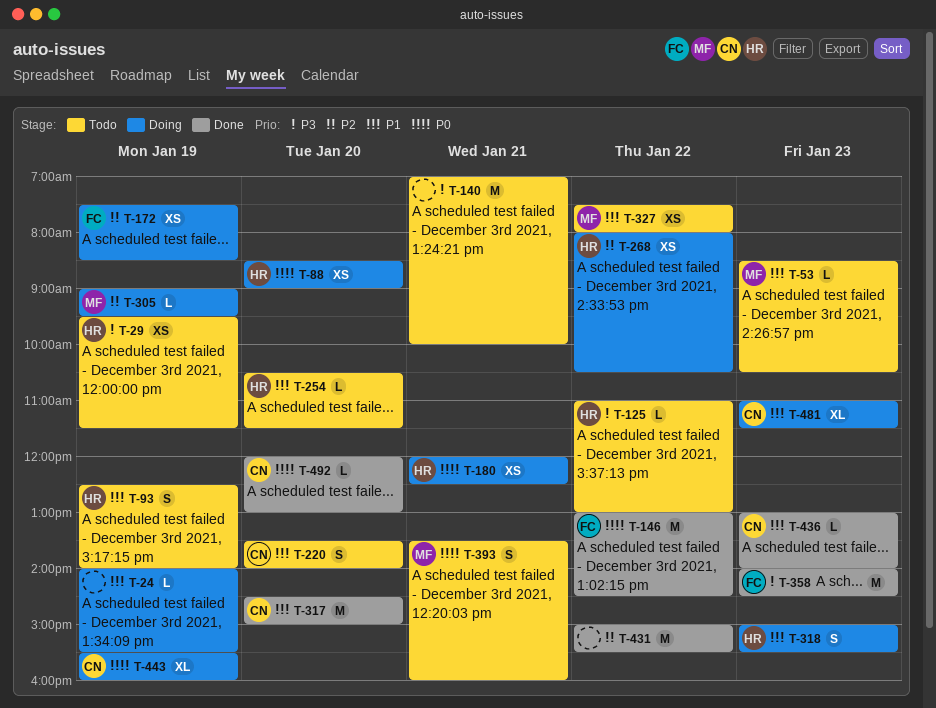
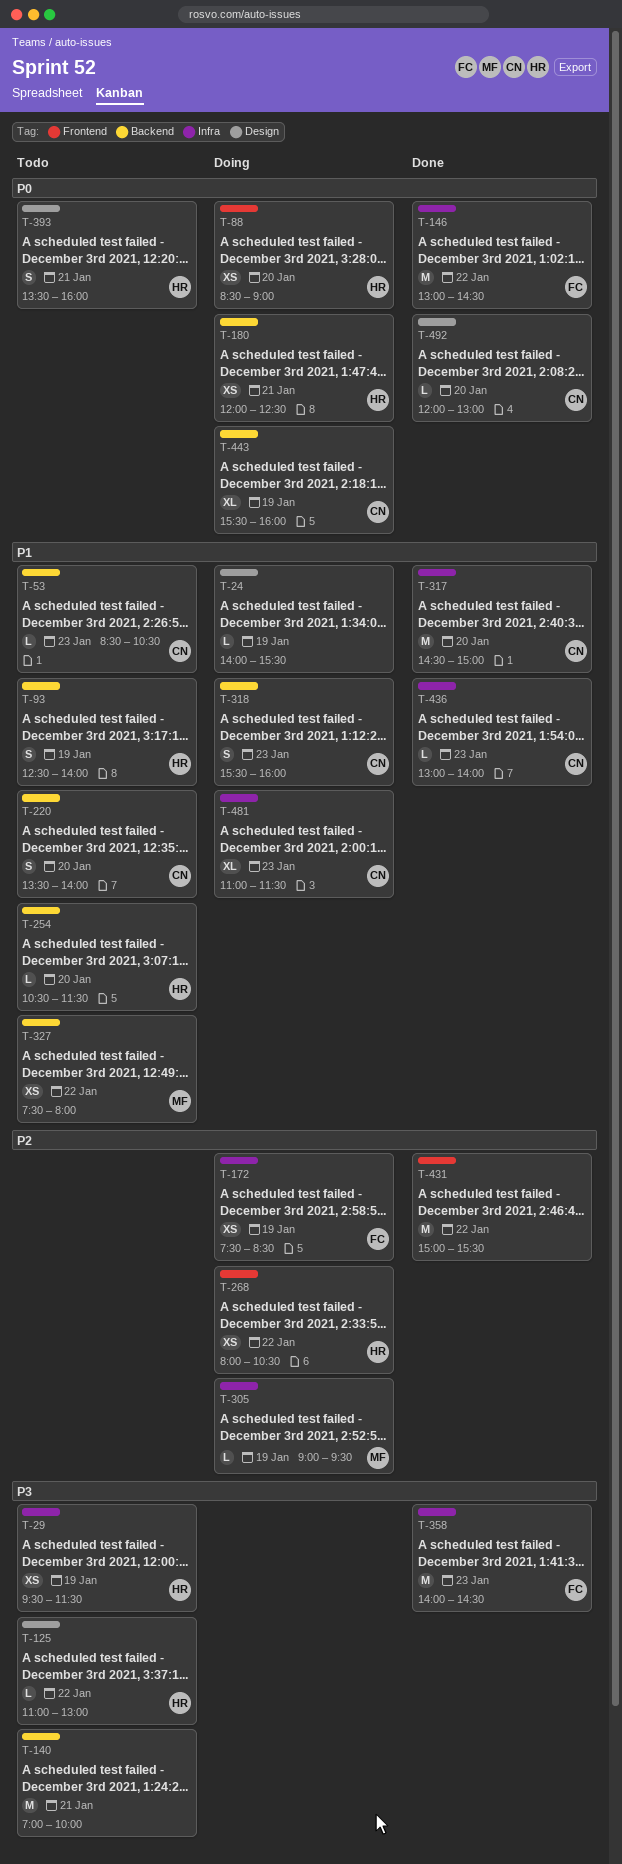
T-53, owner: MF -> CN
T-318, owner: HR -> CN
T-318, begins: 15:00 -> 15:30
T-318, ends: 15:30 -> 16:00
T-393, owner: MF -> HR

